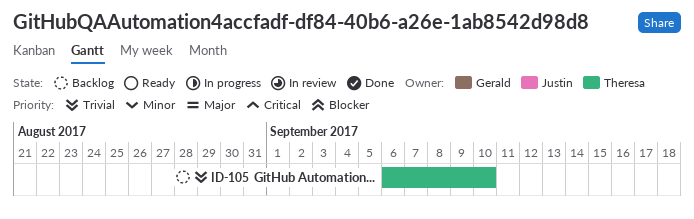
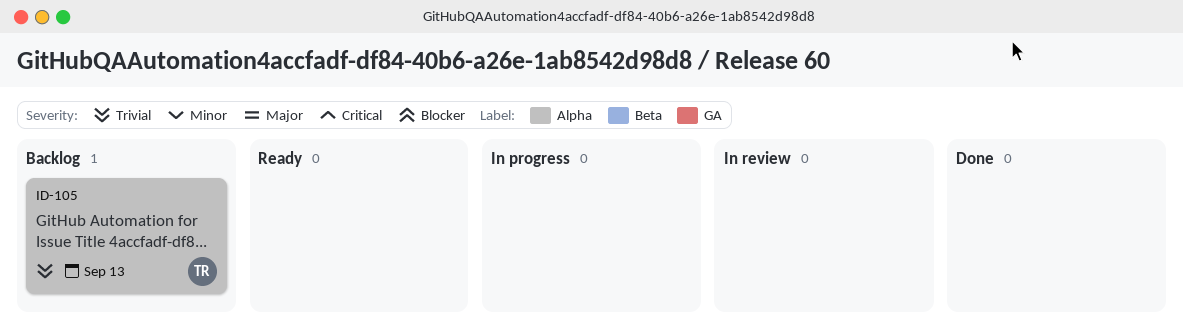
ID-105, due: Sep 10 -> Sep 13

